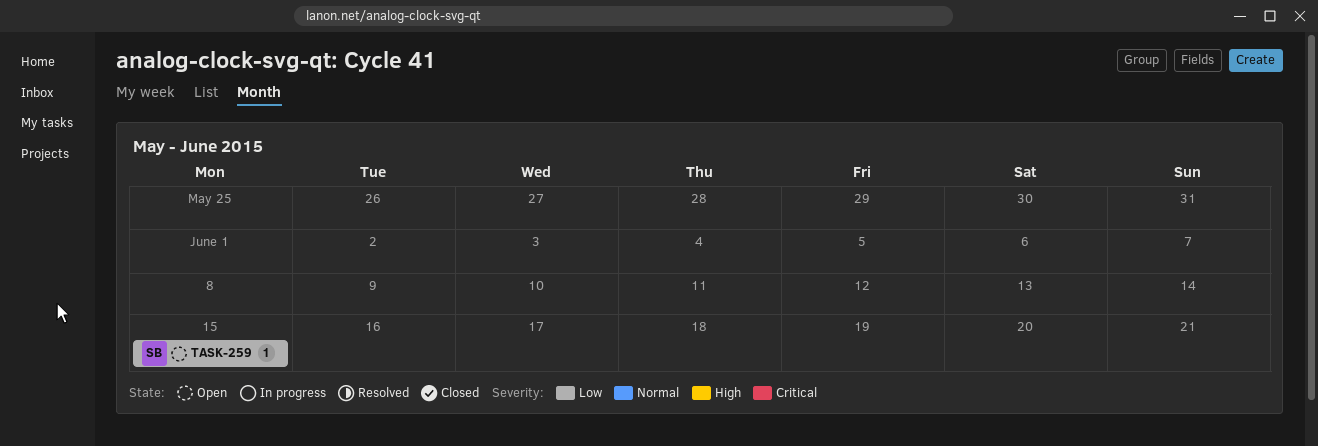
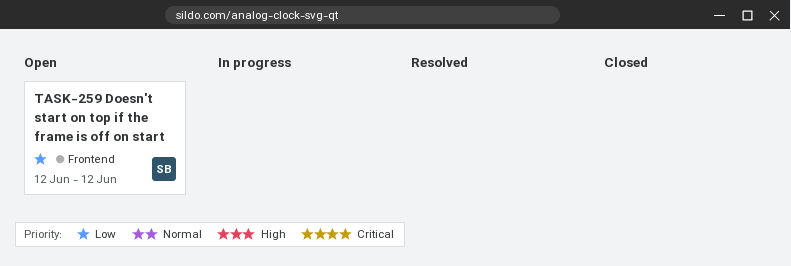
TASK-259, start: Jun 15 -> Jun 12
TASK-259, due: Jun 15 -> Jun 12

